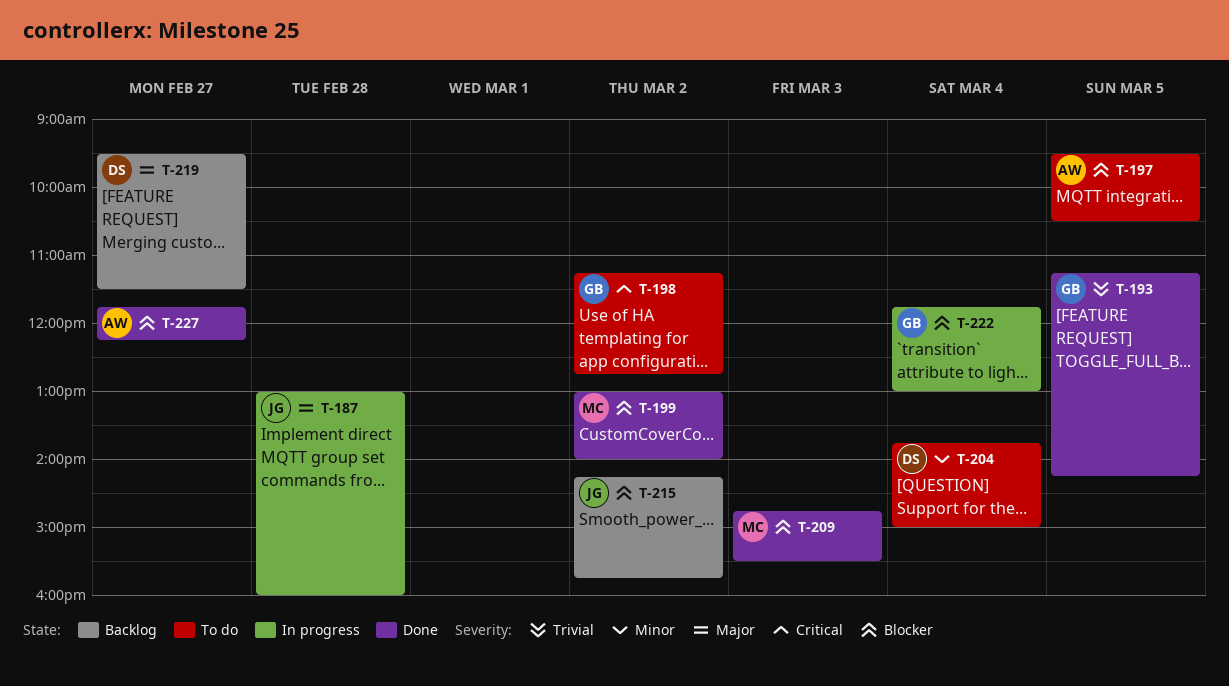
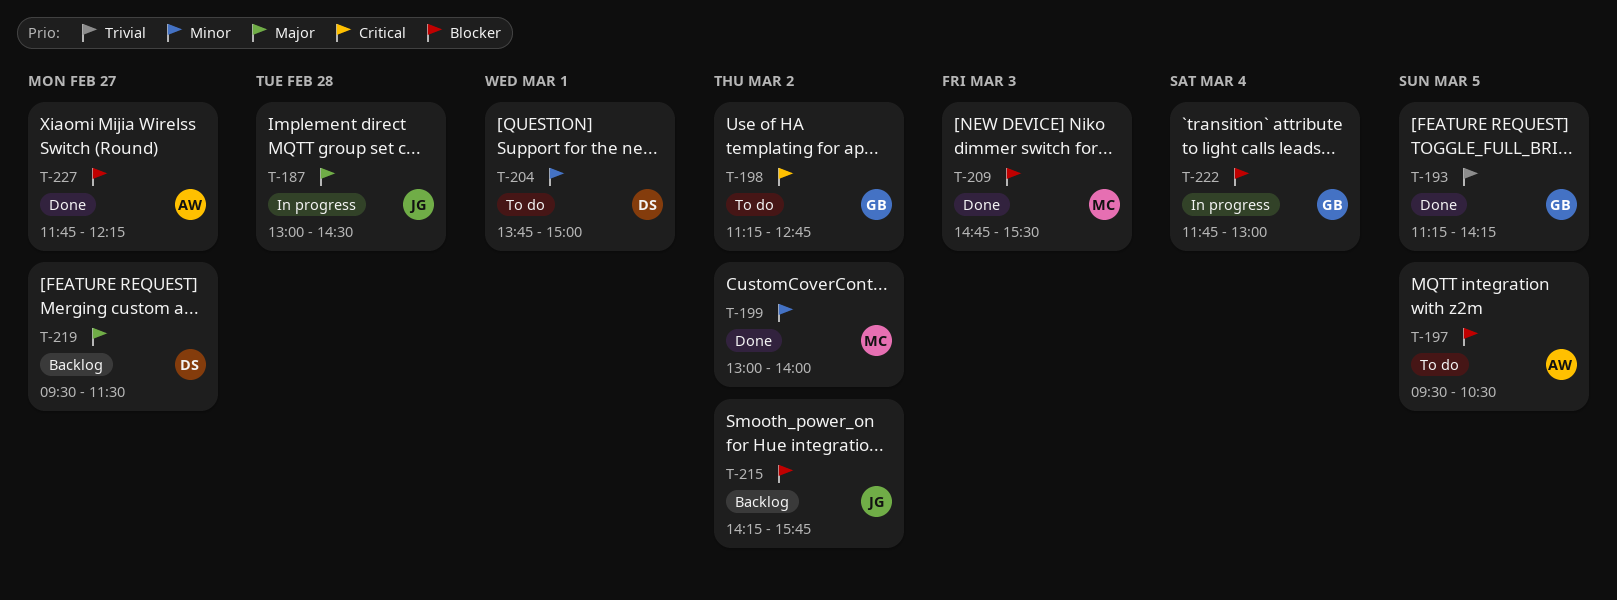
T-187, ends: 16:00 -> 14:30
T-199, priority: Blocker -> Minor
T-204, day: Mar 4 -> Mar 1

